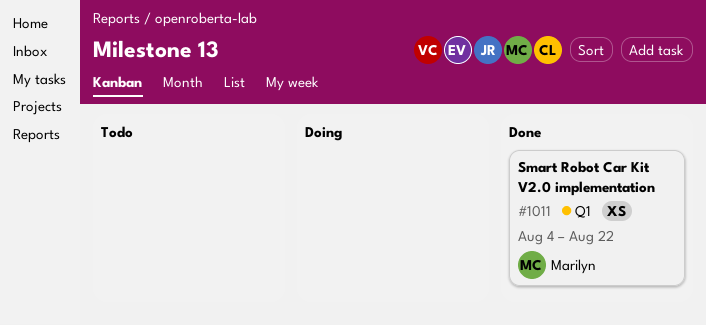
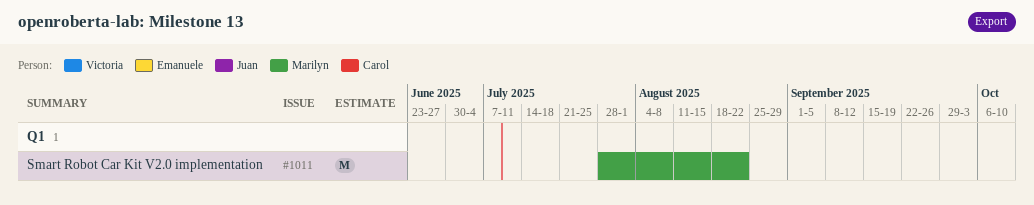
#1011, estimate: XS -> M
#1011, start: Aug 4 -> Jul 28

